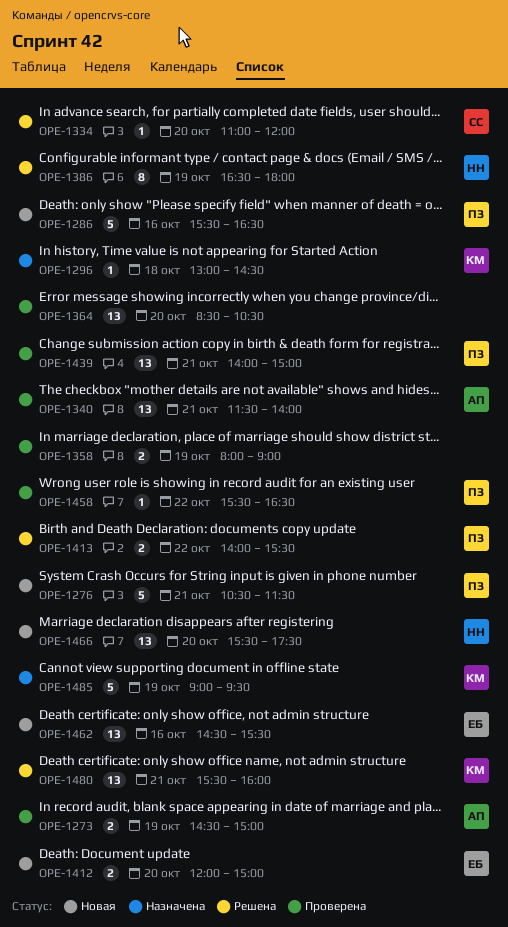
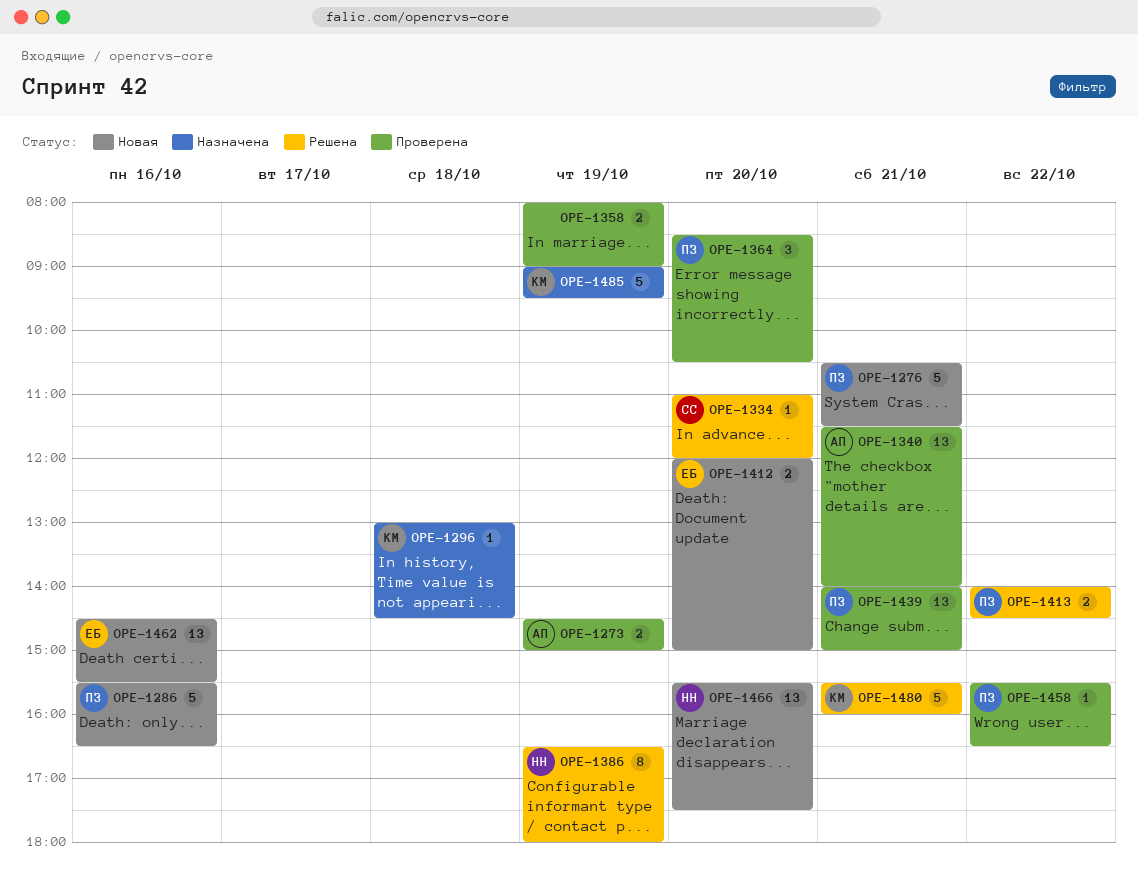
OPE-1364, owner: none -> ПЗ
OPE-1364, estimate: 13 -> 3
OPE-1413, ends: 15:30 -> 14:30
OPE-1480, estimate: 13 -> 5

